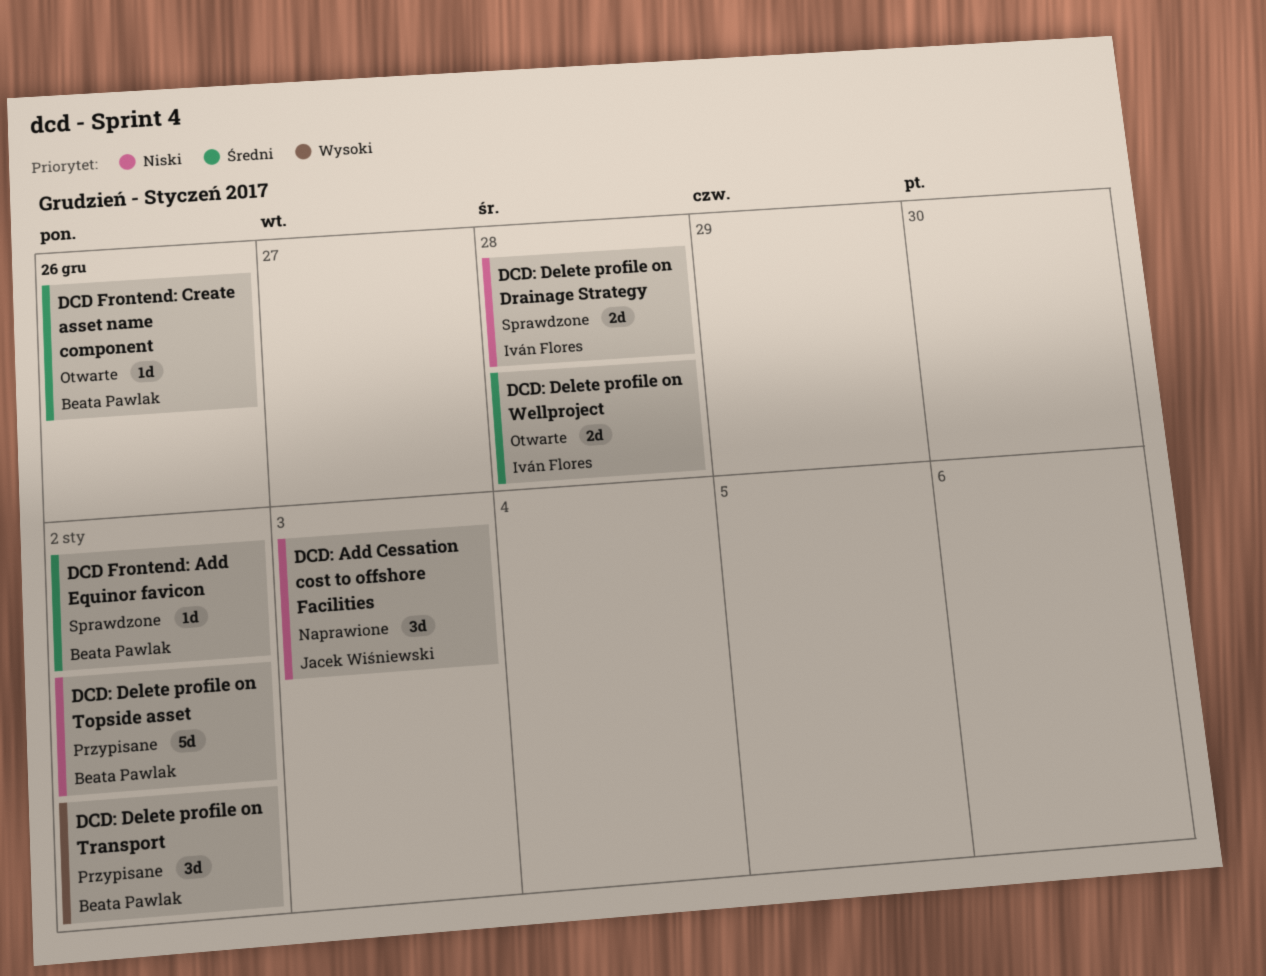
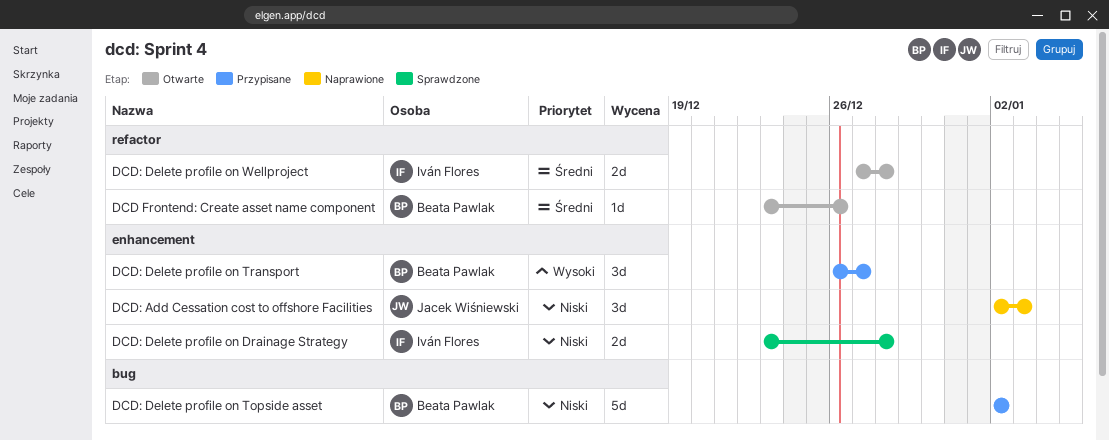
DCD Frontend: Add Equinor favicon: present -> none
DCD: Delete profile on Transport, due: Jan 2 -> Dec 27

